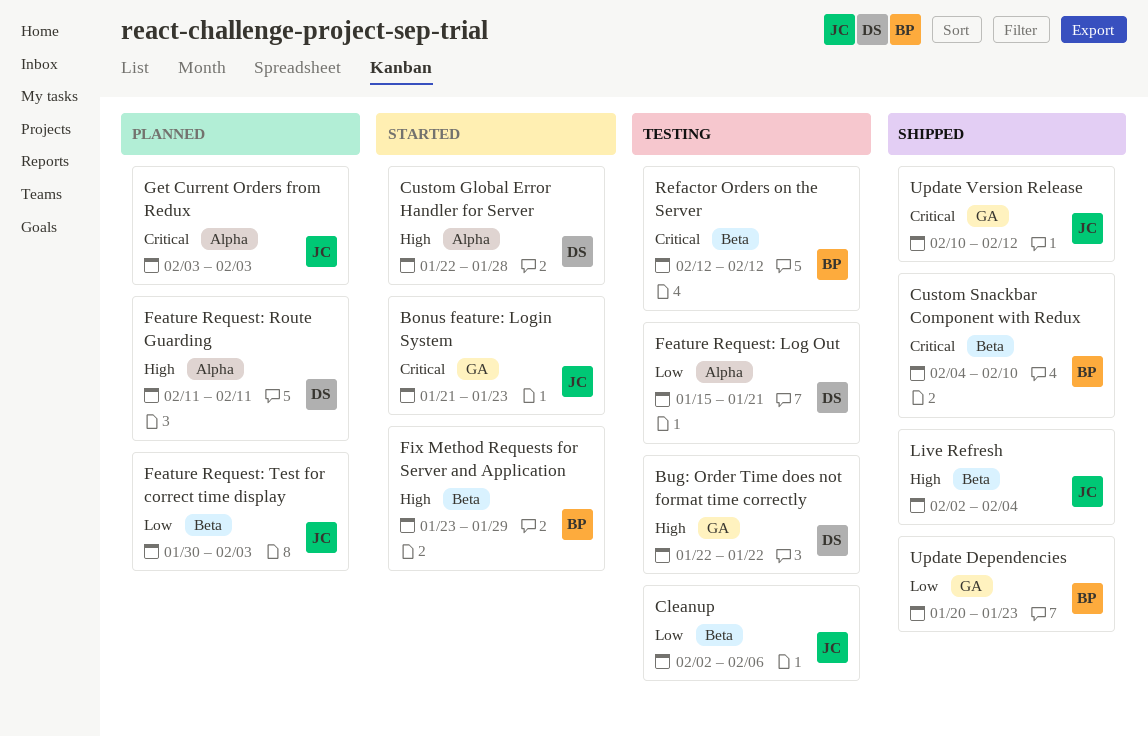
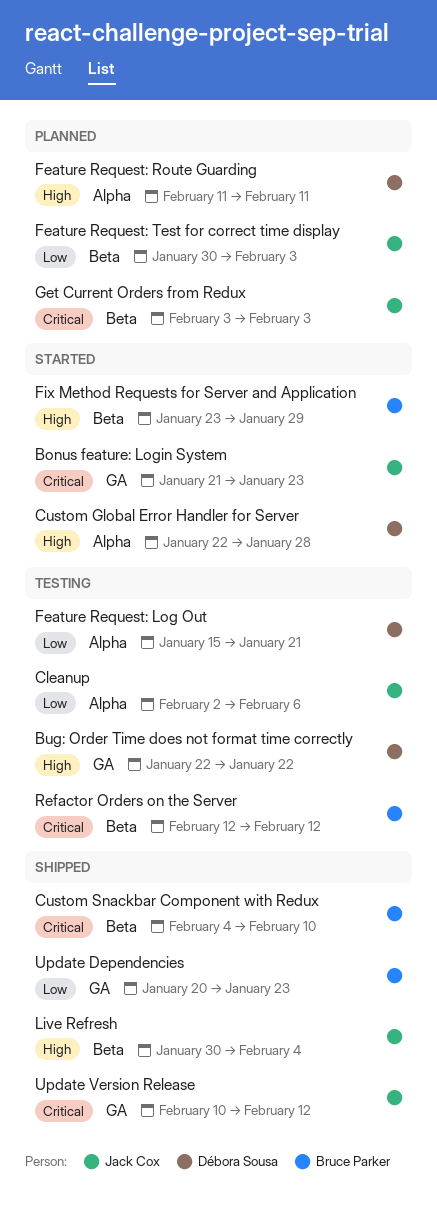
Cleanup, label: Beta -> Alpha
Get Current Orders from Redux, label: Alpha -> Beta
Live Refresh, start: Feb 2 -> Jan 30

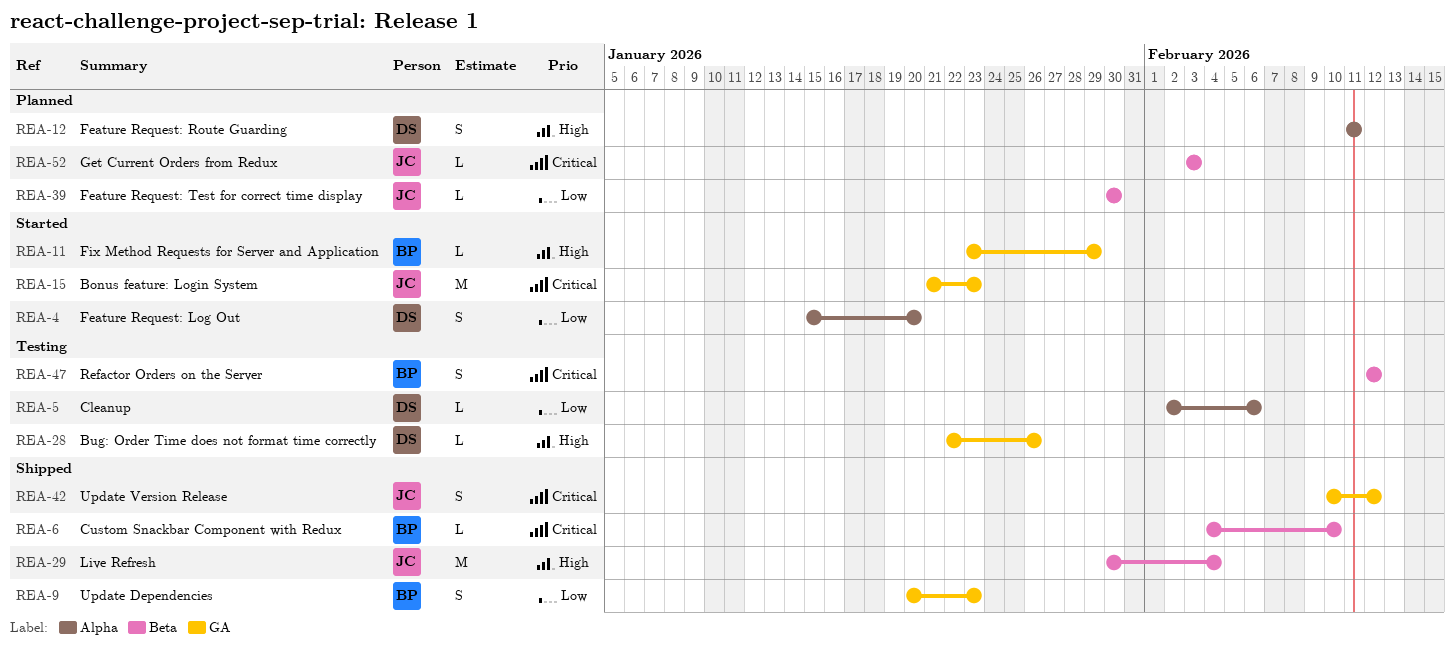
Bug: Order Time does not format time correctly, due: Jan 22 -> Jan 26
Cleanup, owner: Jack Cox -> Débora Sousa
Custom Global Error Handler for Server: present -> none
Feature Request: Log Out, status: Testing -> Started
Feature Request: Log Out, due: Jan 21 -> Jan 20
Feature Request: Test for correct time display, due: Feb 3 -> Jan 30
Fix Method Requests for Server and Application, label: Beta -> GA

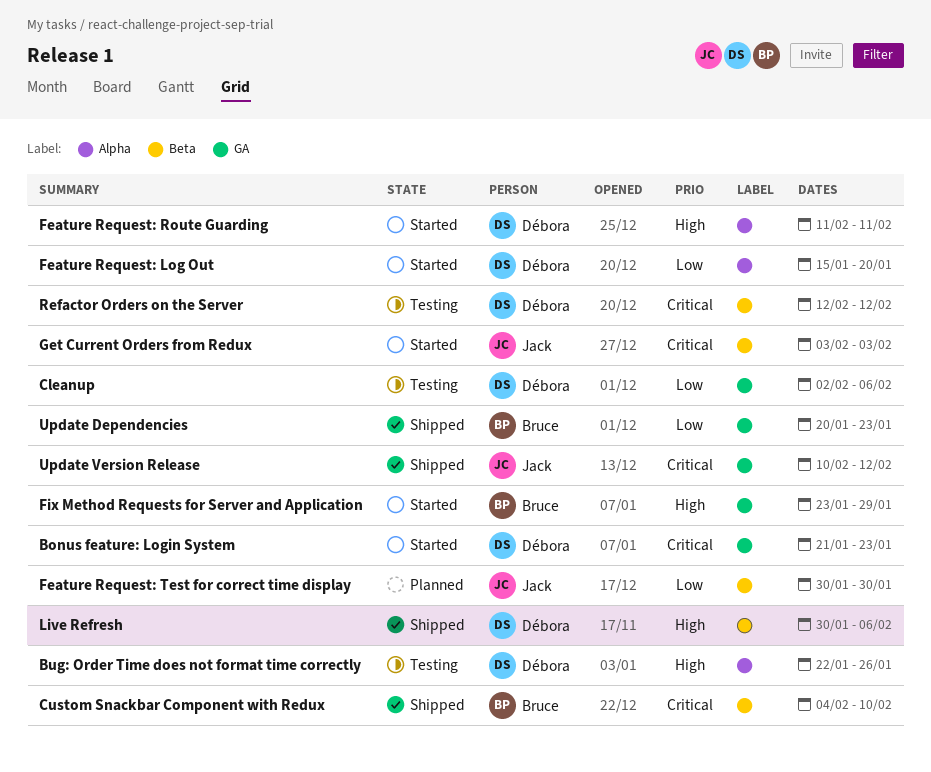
Bonus feature: Login System, owner: Jack -> Débora
Bug: Order Time does not format time correctly, label: GA -> Alpha
Cleanup, label: Alpha -> GA
Feature Request: Route Guarding, status: Planned -> Started
Get Current Orders from Redux, status: Planned -> Started
Live Refresh, owner: Jack -> Débora
Live Refresh, due: Feb 4 -> Feb 6
Refactor Orders on the Server, owner: Bruce -> Débora

